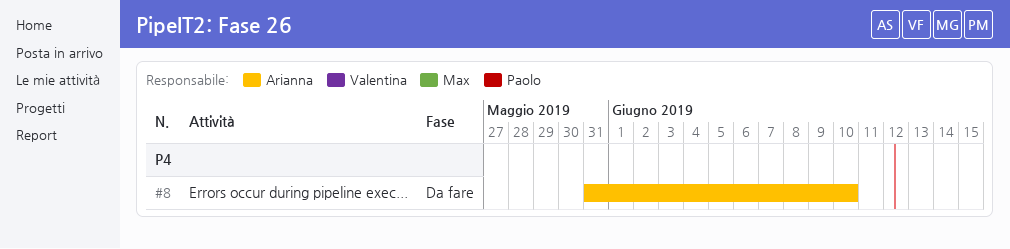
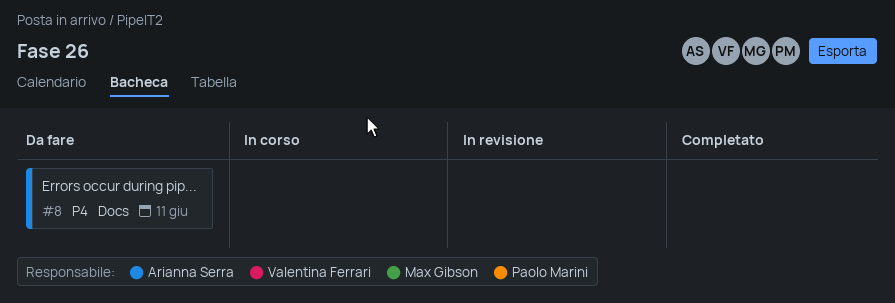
#8, due: Jun 10 -> Jun 11

